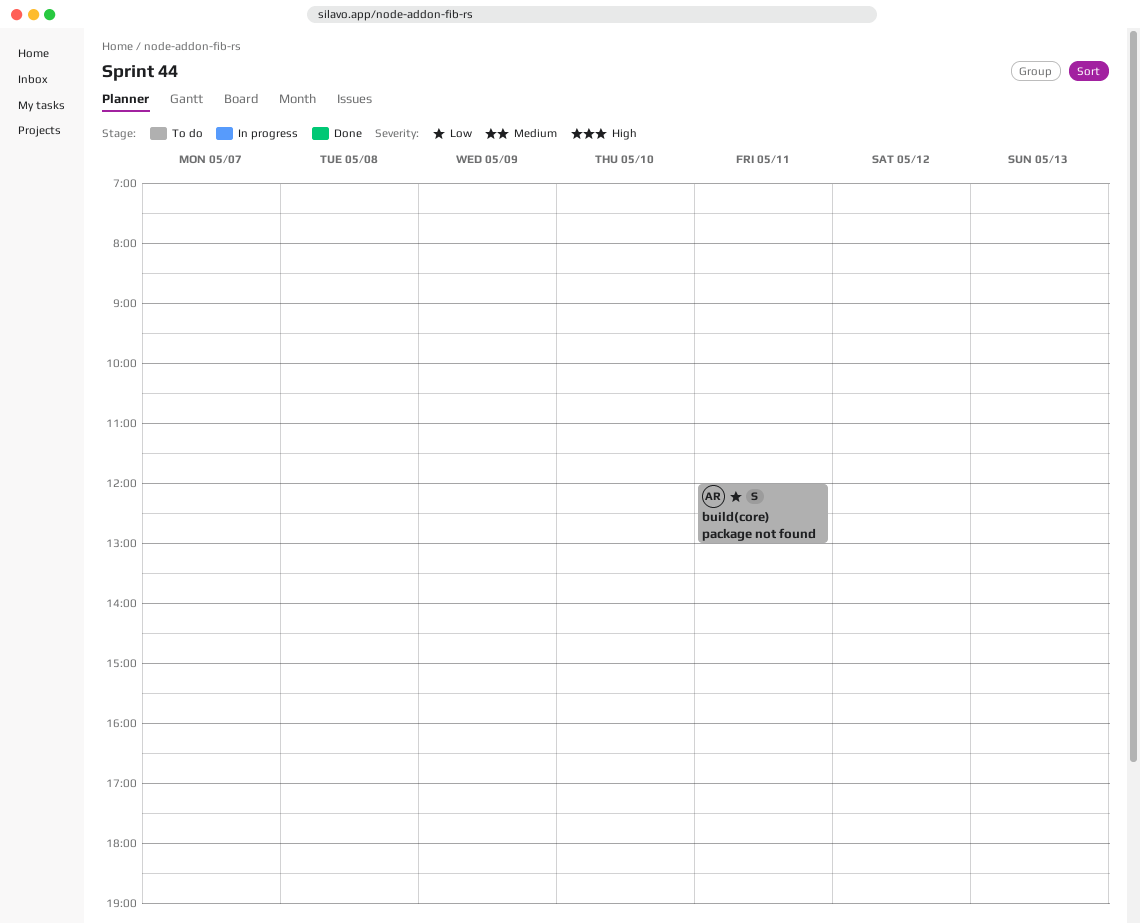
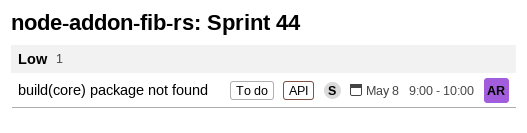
build(core) package not found, day: May 11 -> May 8
build(core) package not found, begins: 12:00 -> 09:00
build(core) package not found, ends: 13:00 -> 10:00

